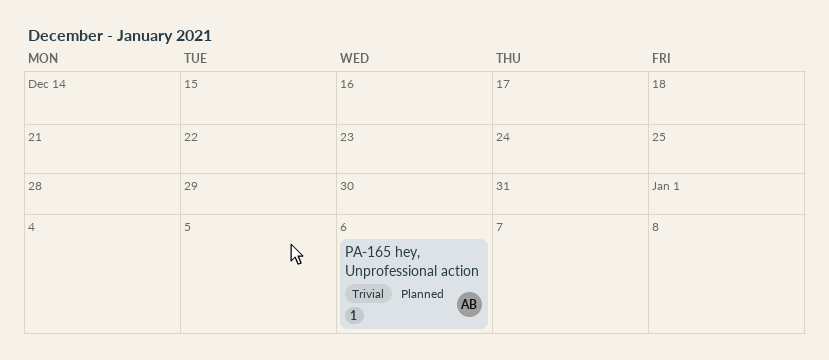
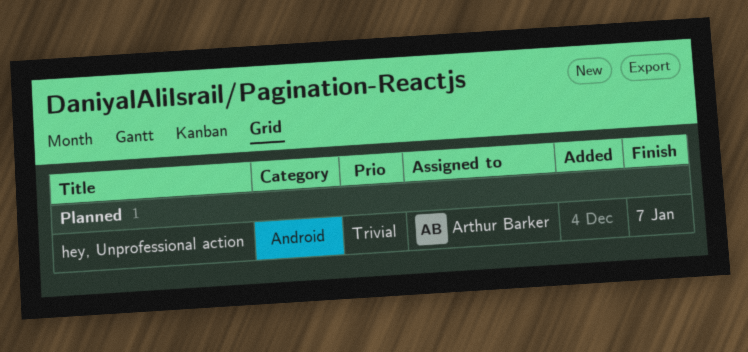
hey, Unprofessional action, due: Jan 6 -> Jan 7

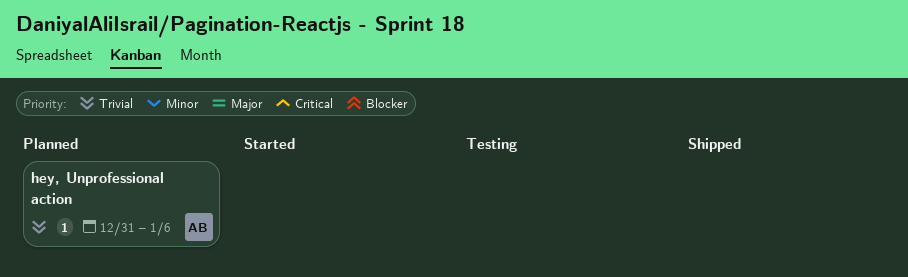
hey, Unprofessional action, due: Jan 7 -> Jan 6

